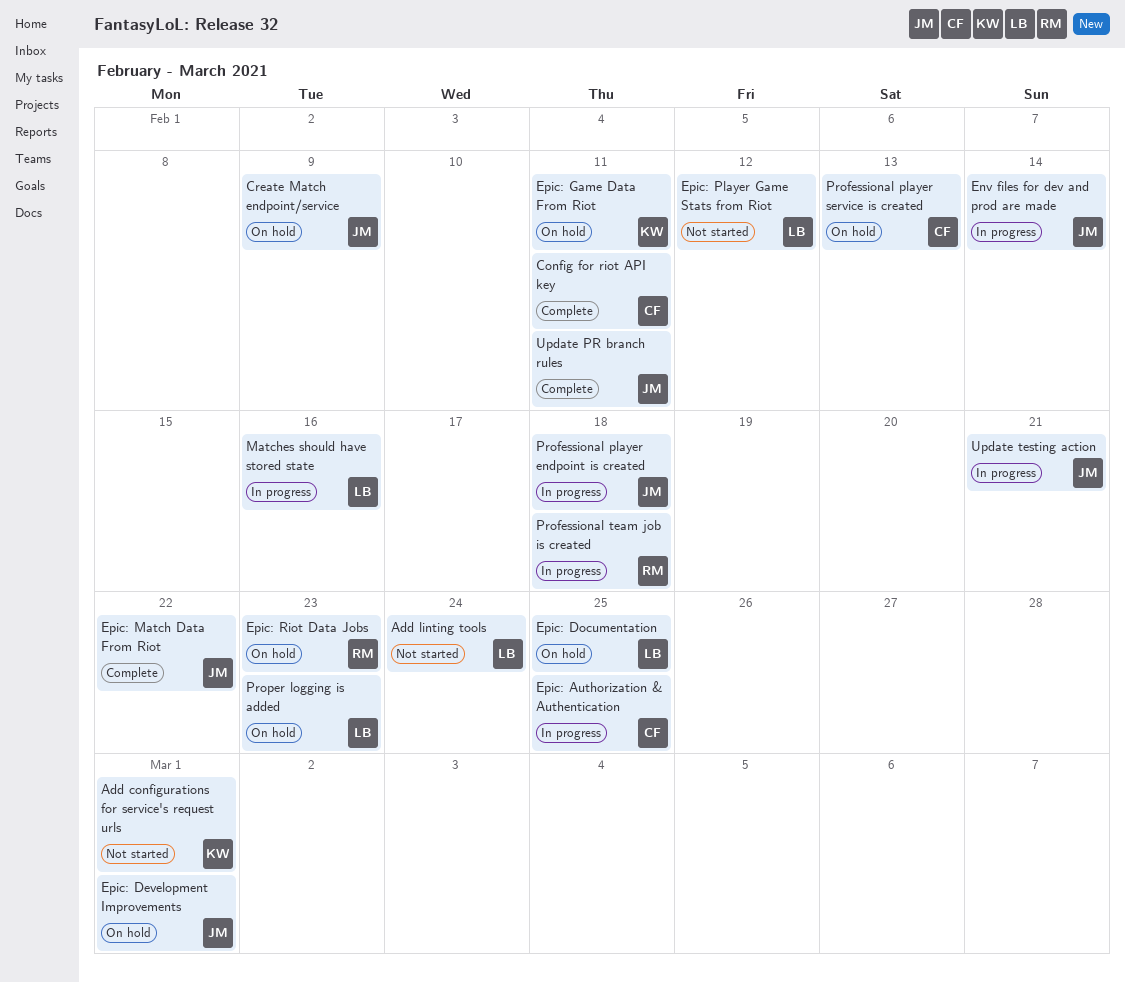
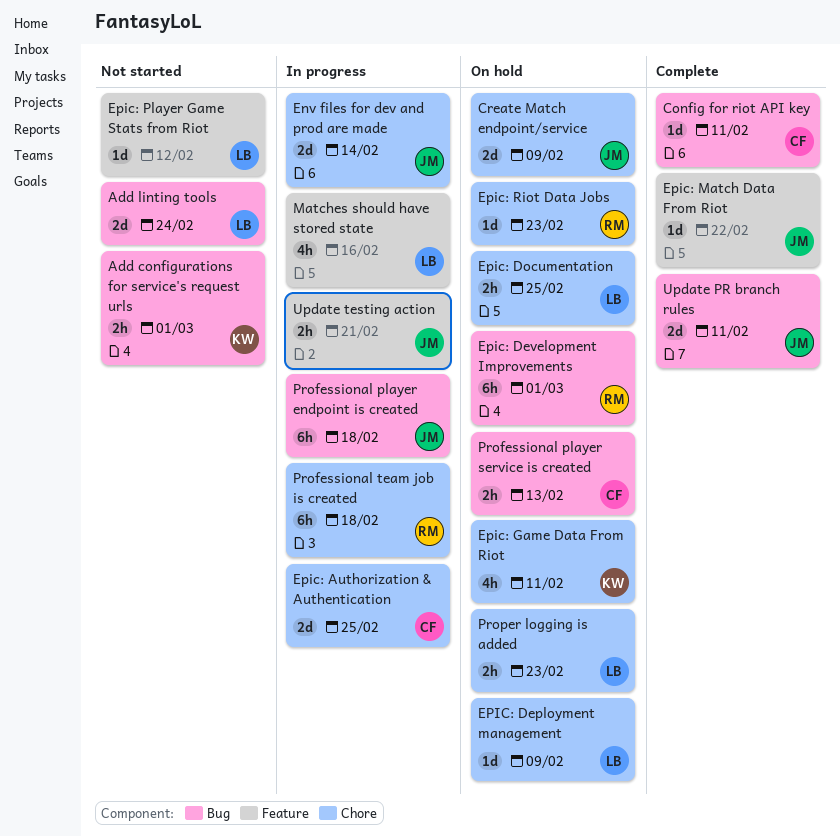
EPIC: Deployment management: none -> present
Epic: Development Improvements, owner: JM -> RM

